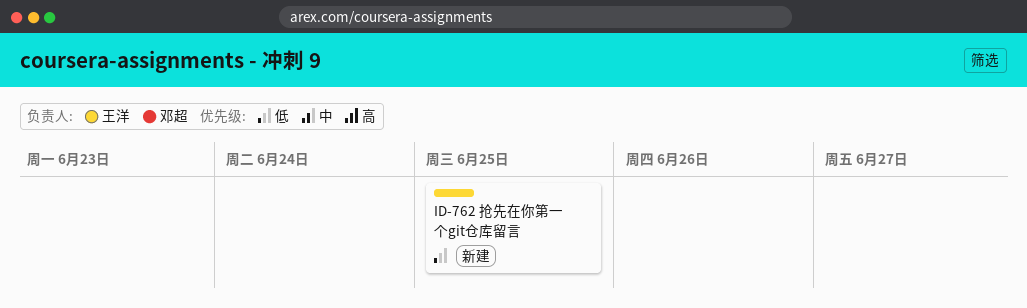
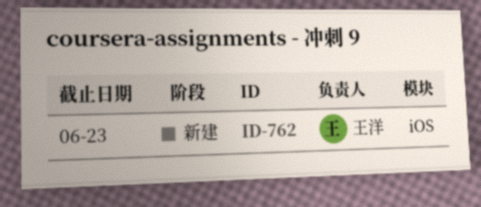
ID-762, due: Jun 25 -> Jun 23

